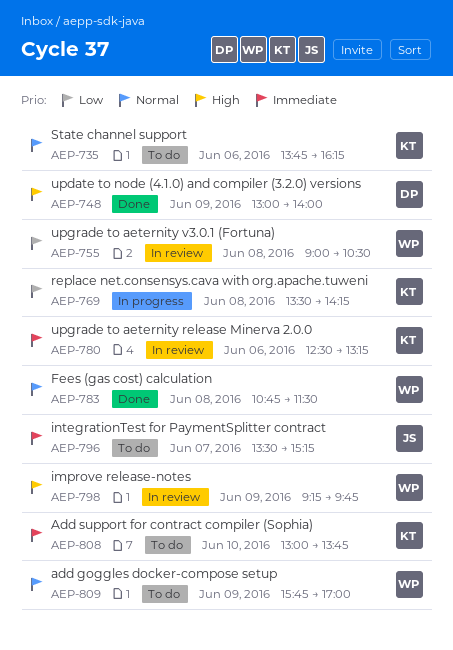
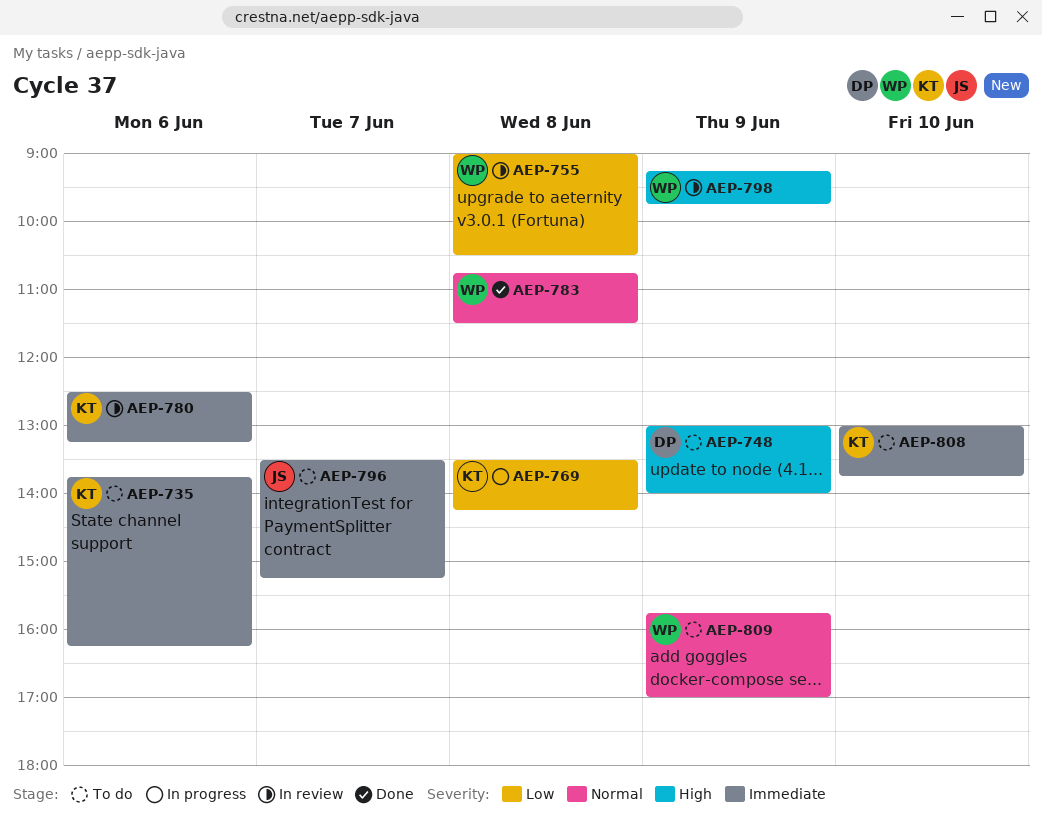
AEP-735, priority: Normal -> Immediate
AEP-748, status: Done -> To do

